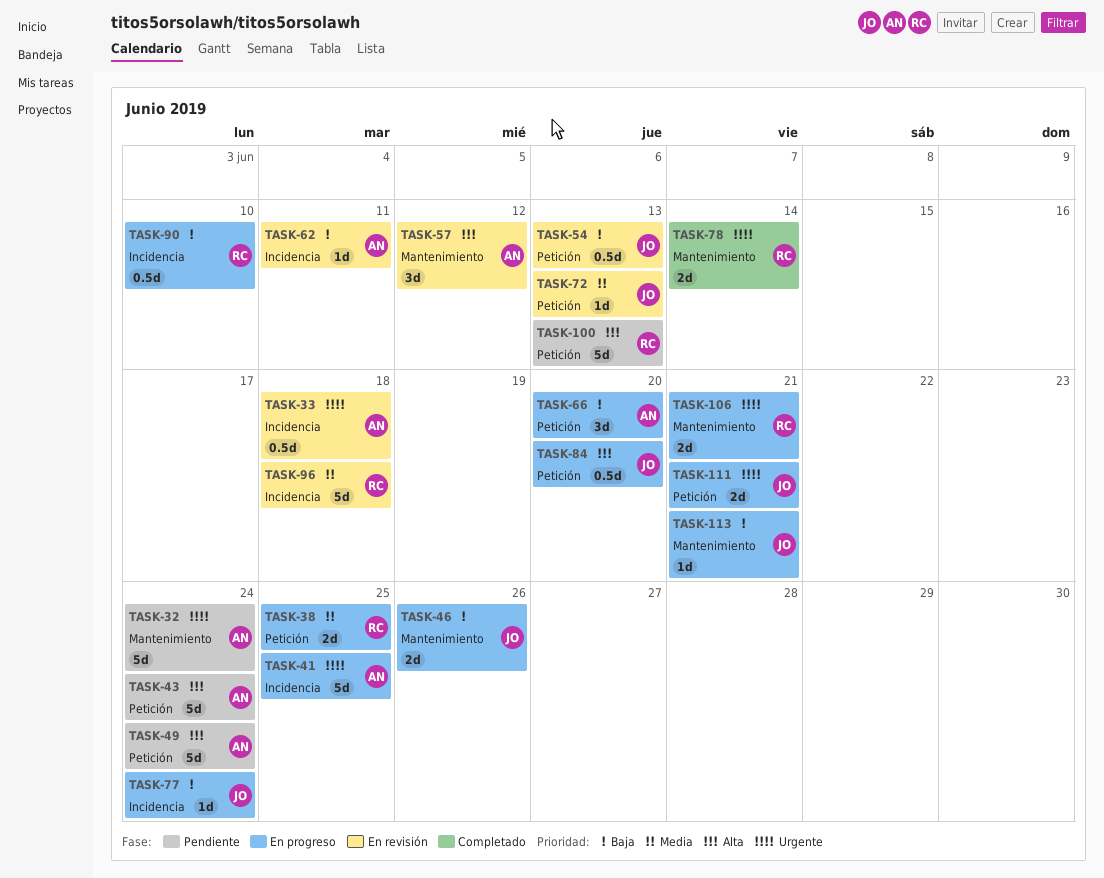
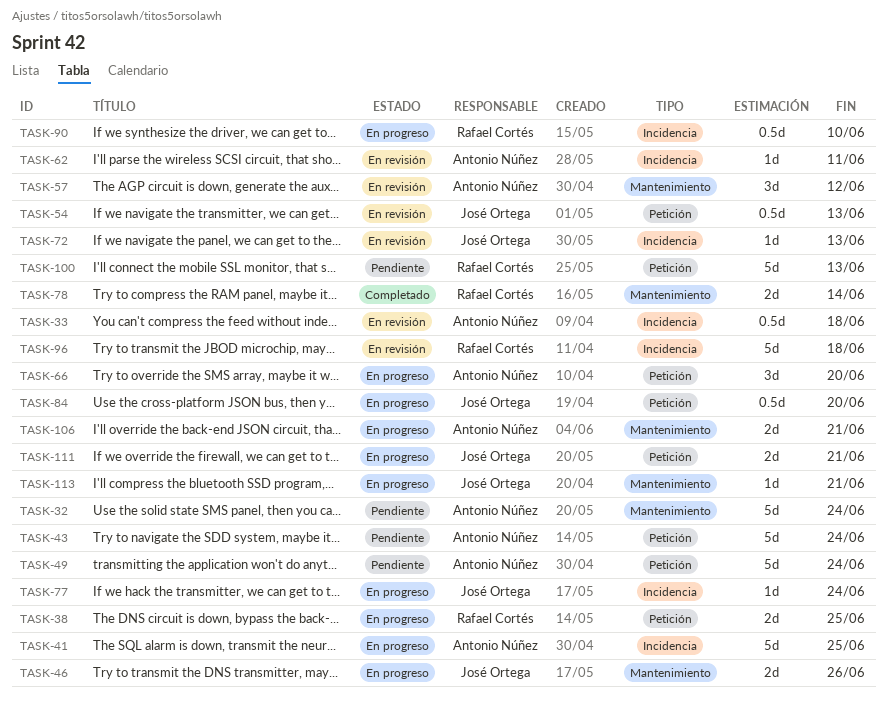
TASK-72, label: Petición -> Incidencia
TASK-106, owner: Rafael Cortés -> Antonio Núñez

